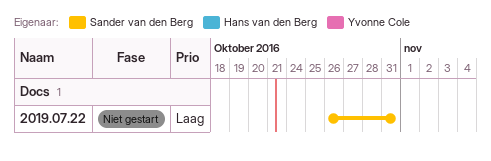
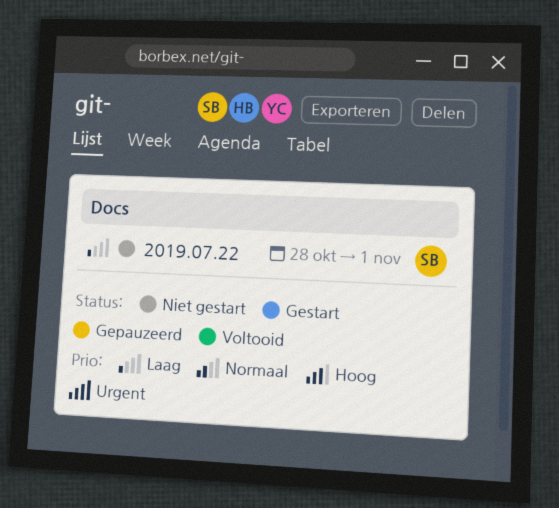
2019.07.22, start: Oct 26 -> Oct 28
2019.07.22, due: Oct 31 -> Nov 1

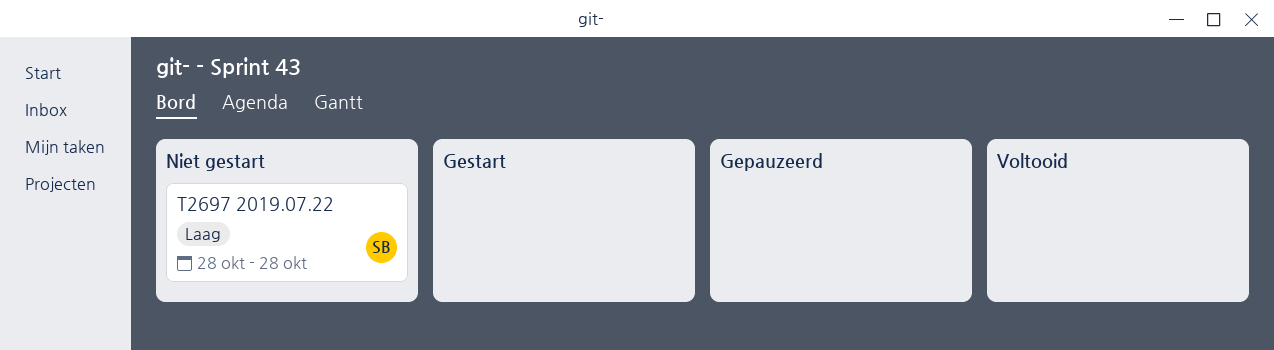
2019.07.22, due: Nov 1 -> Oct 28

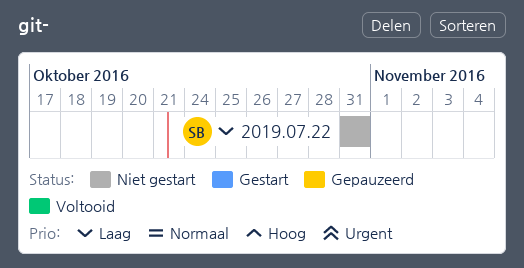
2019.07.22, start: Oct 28 -> Oct 31
2019.07.22, due: Oct 28 -> Oct 31

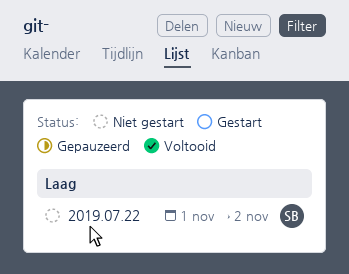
2019.07.22, start: Oct 31 -> Nov 1
2019.07.22, due: Oct 31 -> Nov 2

